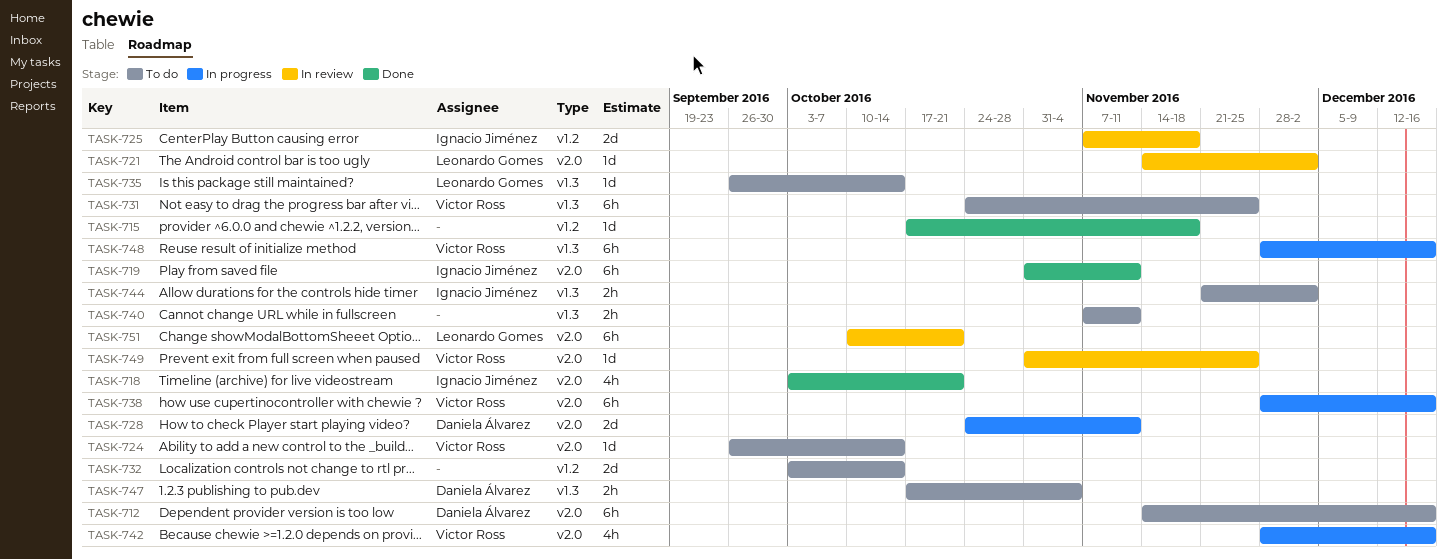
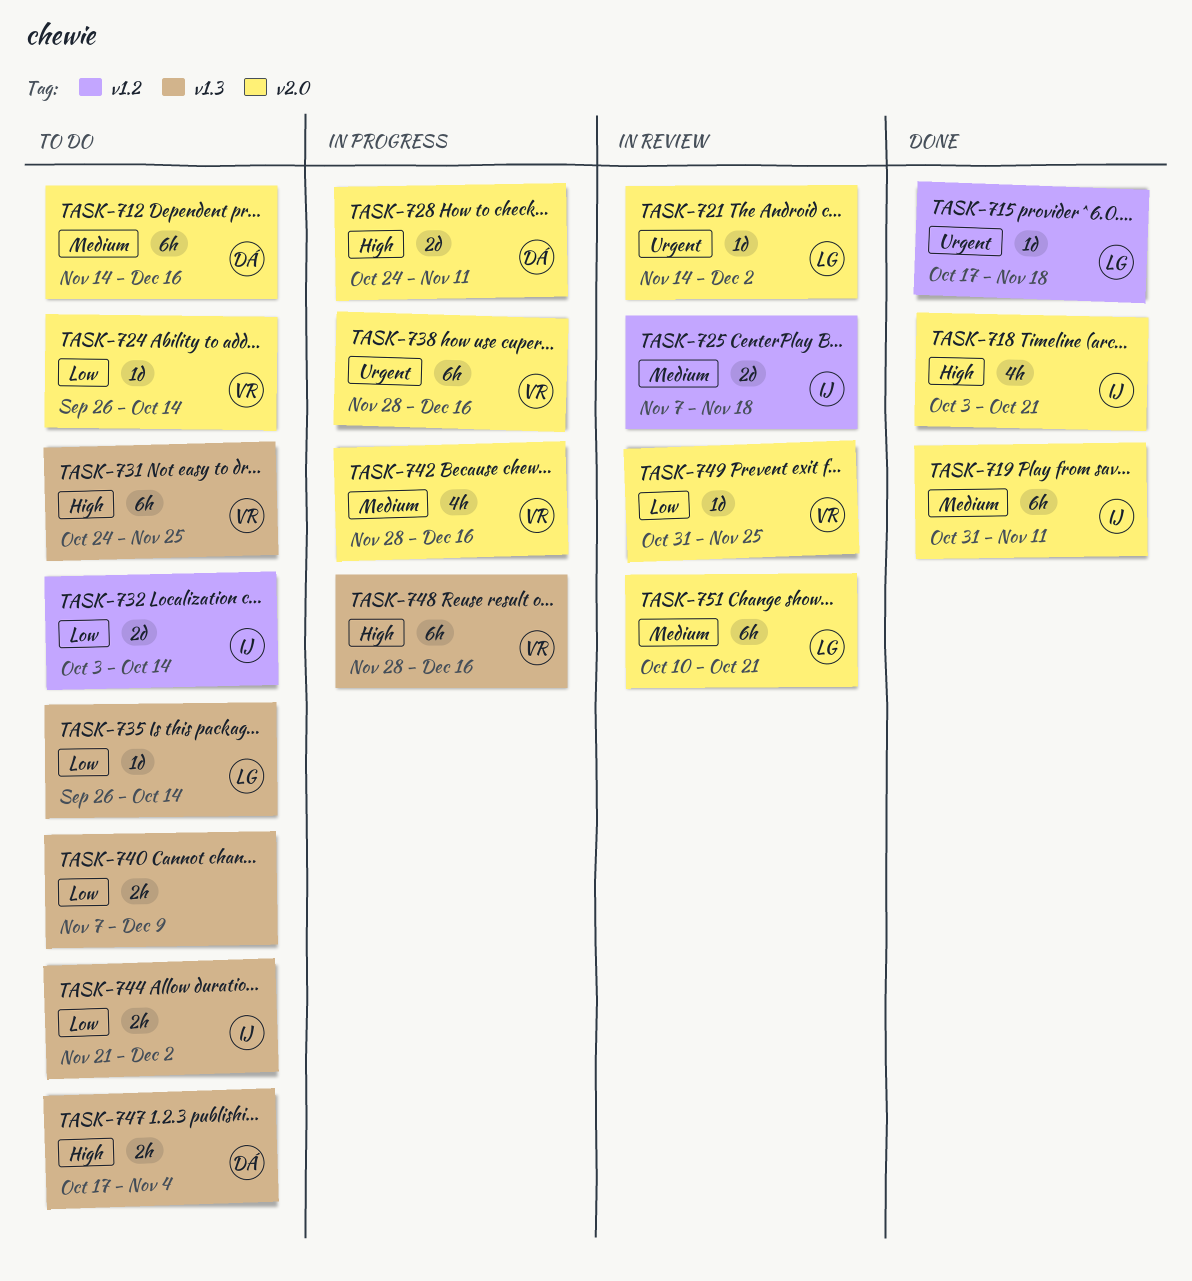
TASK-715, owner: none -> Leonardo Gomes
TASK-732, owner: none -> Ignacio Jiménez
TASK-740, due: Nov 11 -> Dec 9

